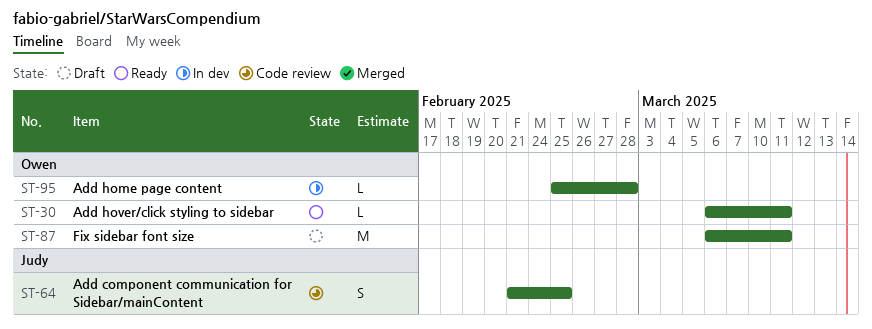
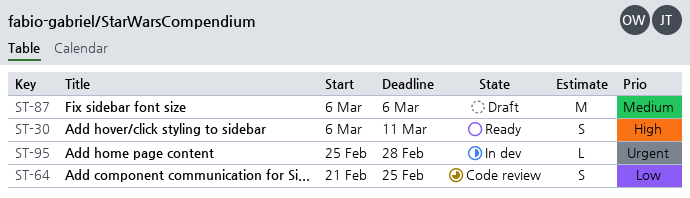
ST-30, estimate: L -> S
ST-87, due: Mar 11 -> Mar 6

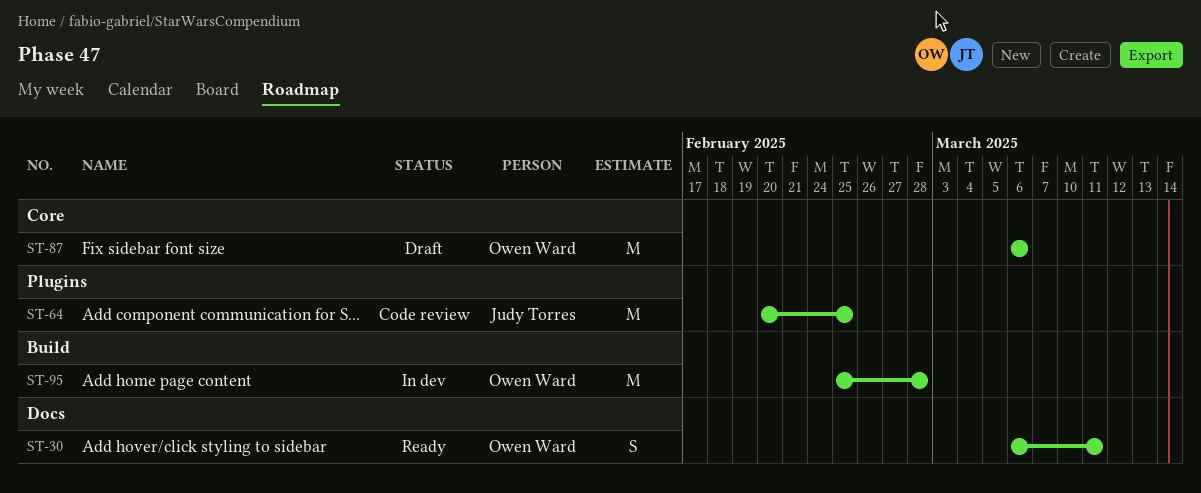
ST-64, estimate: S -> M
ST-64, start: Feb 21 -> Feb 20
ST-95, estimate: L -> M

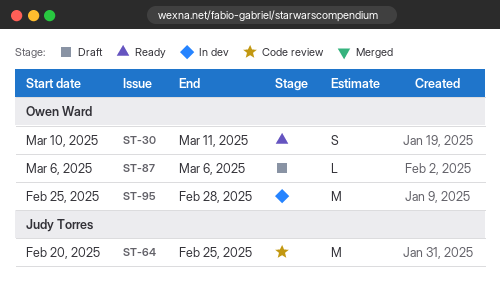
ST-30, start: Mar 6 -> Mar 10
ST-87, estimate: M -> L

